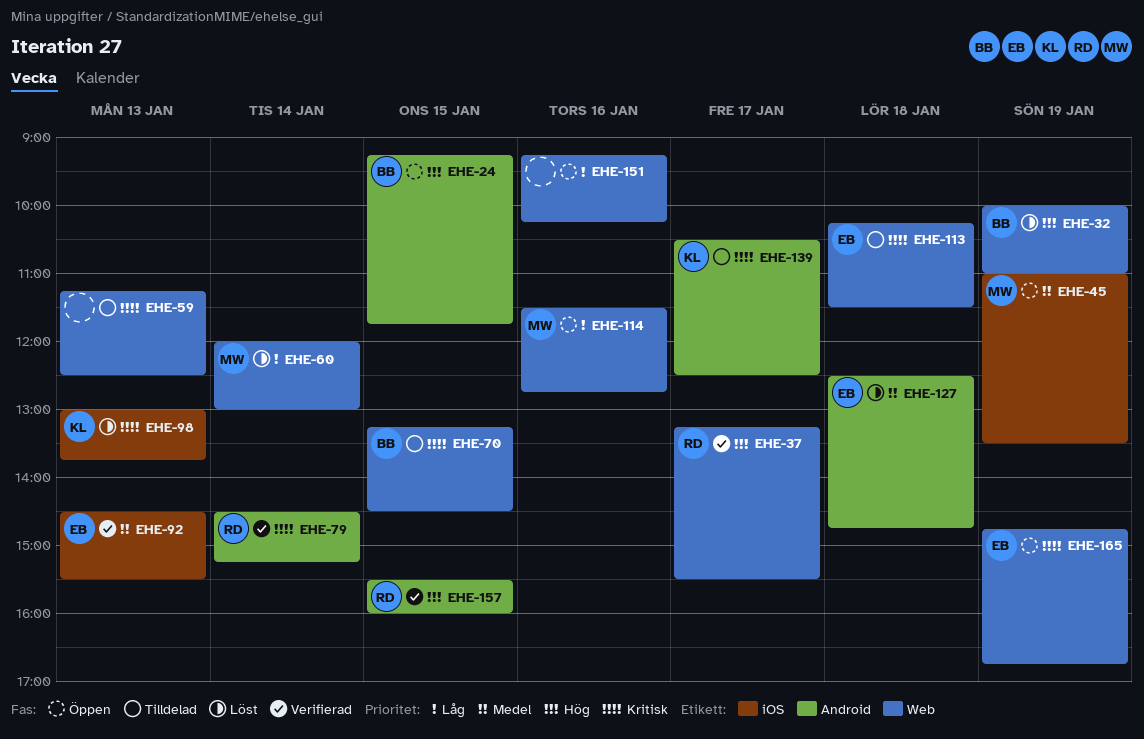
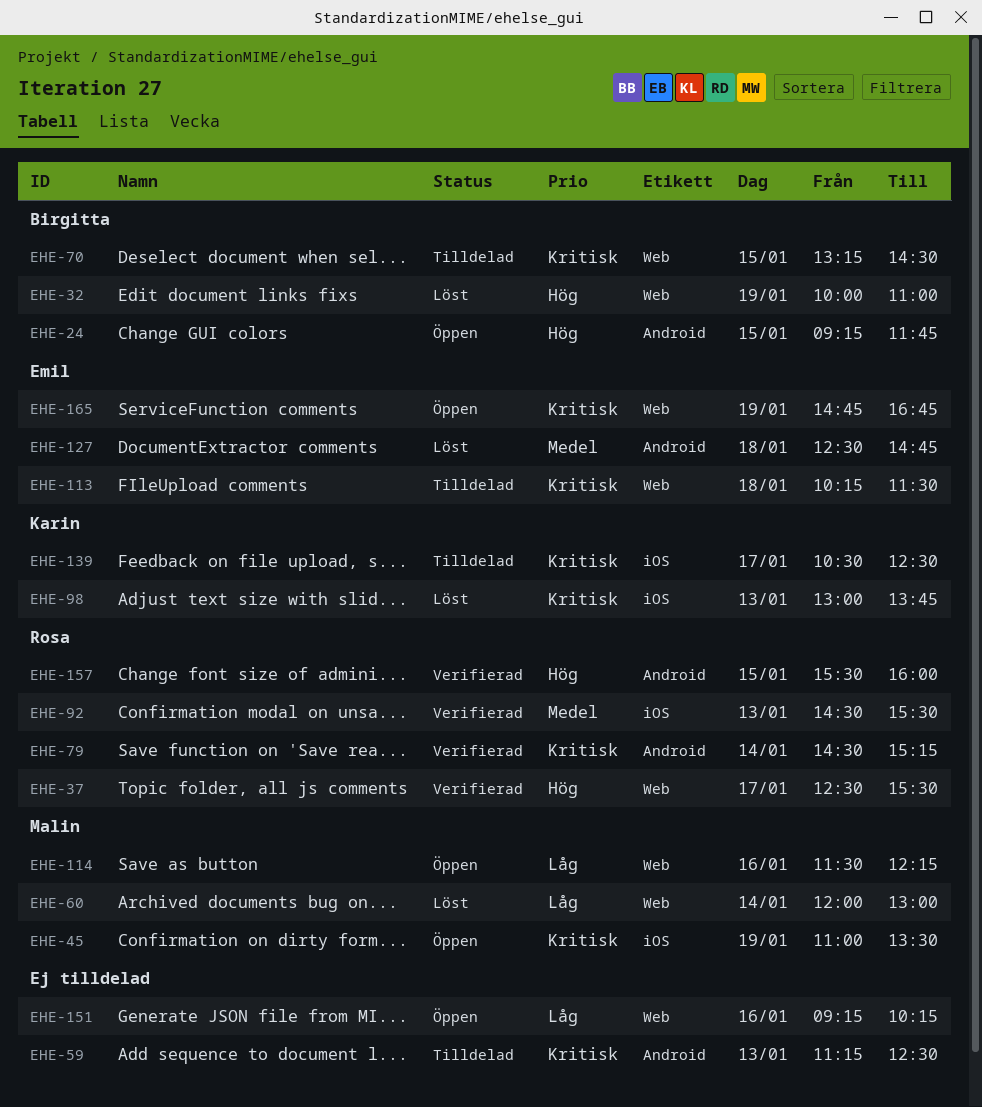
EHE-37, begins: 13:15 -> 12:30
EHE-45, priority: Medel -> Kritisk
EHE-59, label: Web -> Android
EHE-92, owner: Emil -> Rosa
EHE-114, ends: 12:45 -> 12:15
EHE-139, label: Android -> iOS

